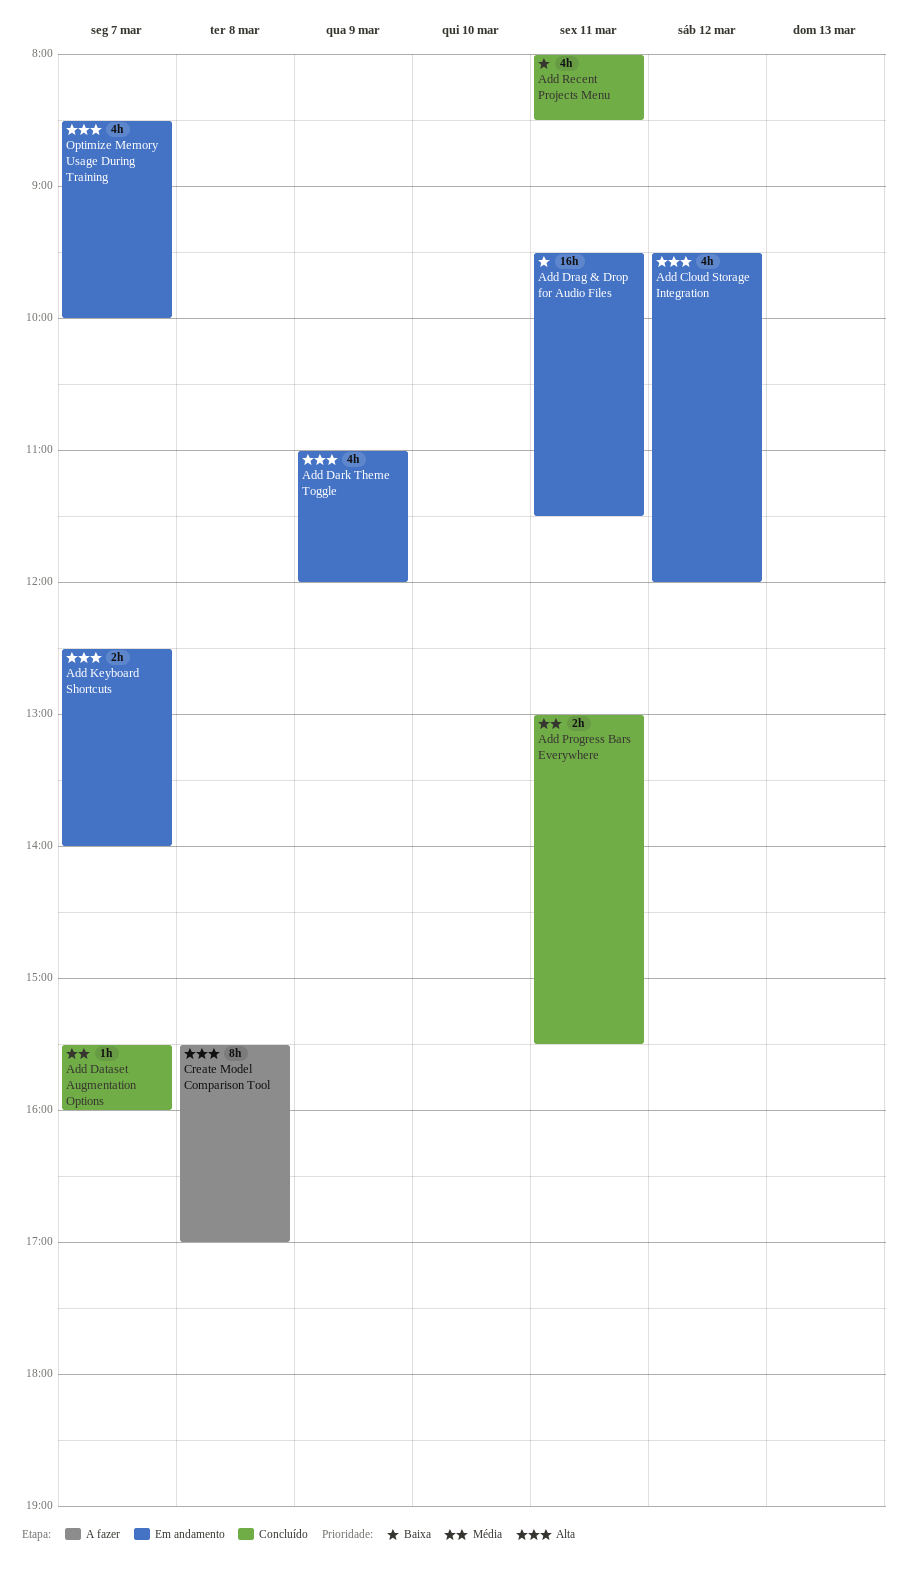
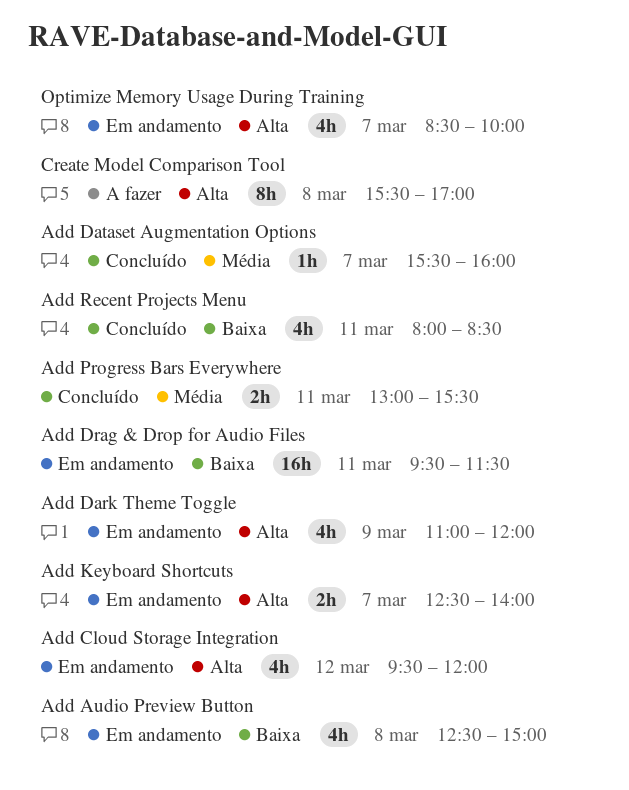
Add Audio Preview Button: none -> present

